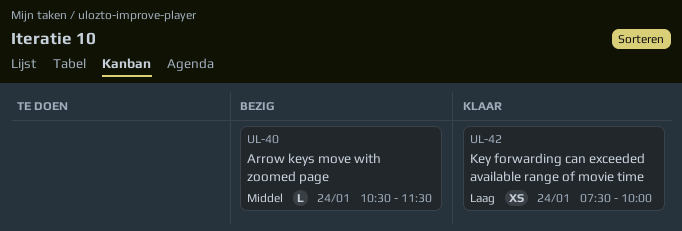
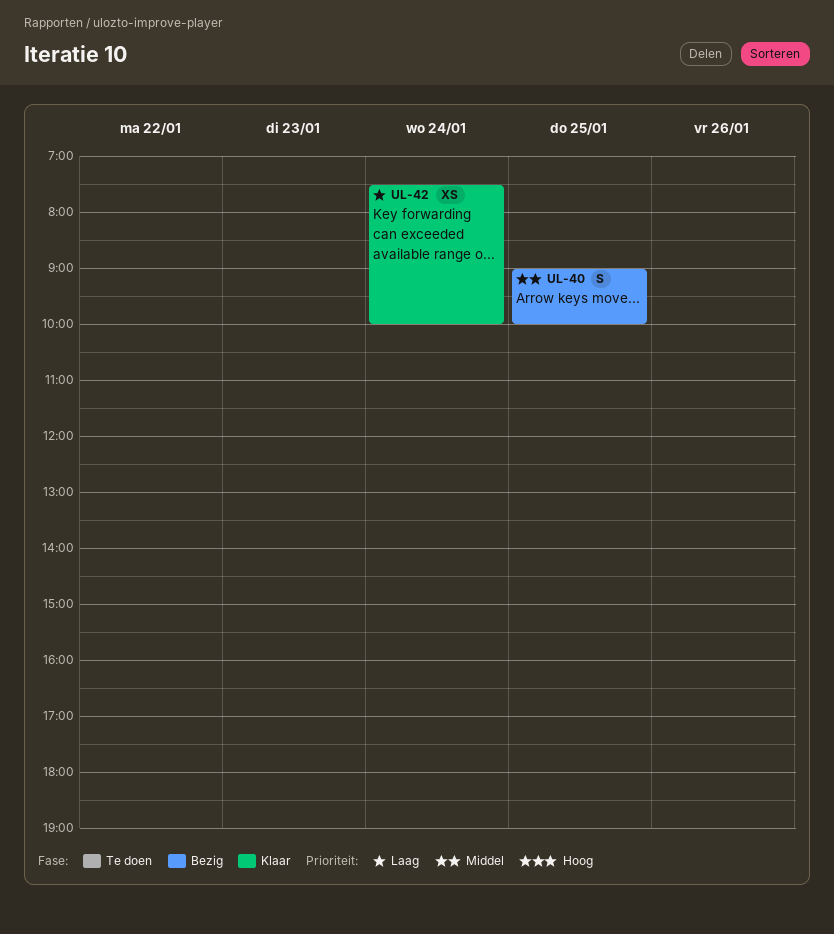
UL-40, estimate: L -> S
UL-40, day: Jan 24 -> Jan 25
UL-40, begins: 10:30 -> 09:00
UL-40, ends: 11:30 -> 10:00

